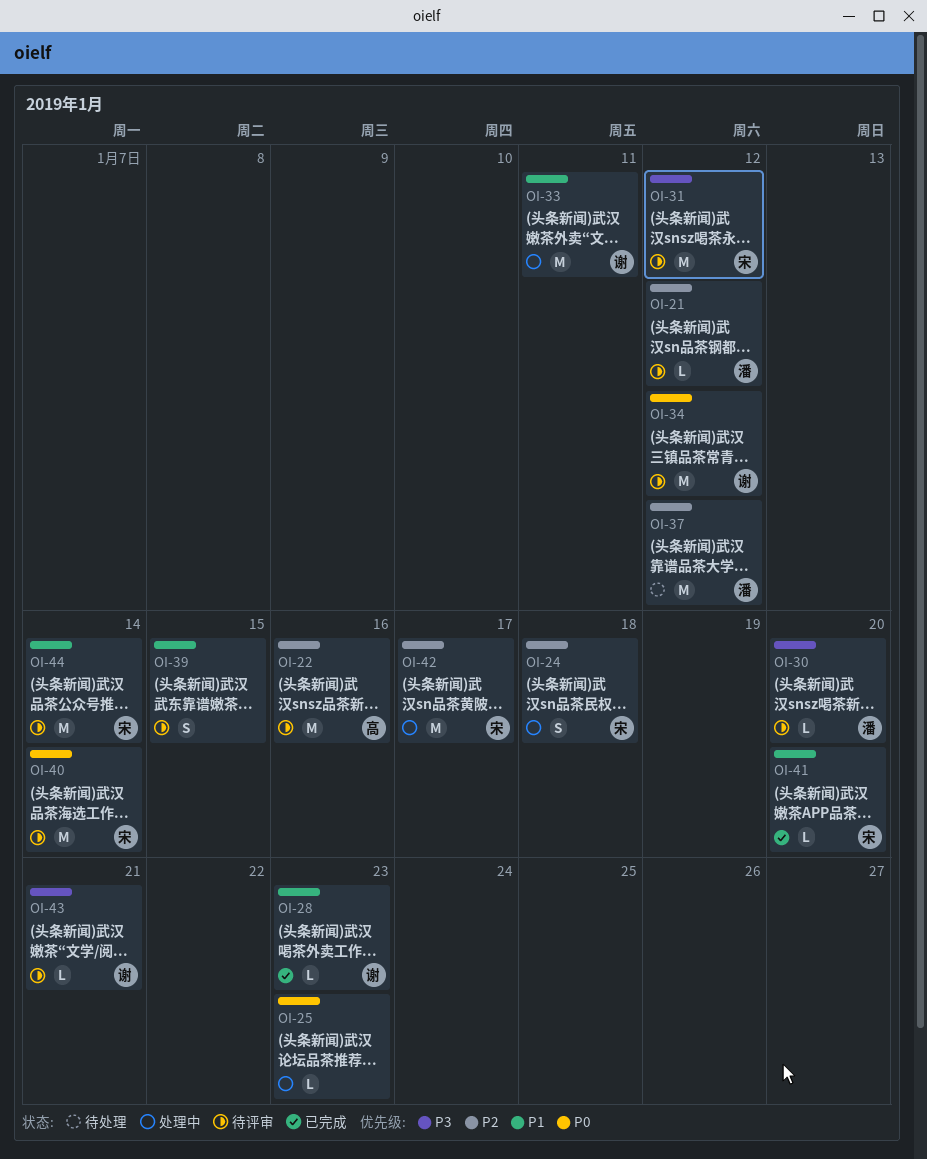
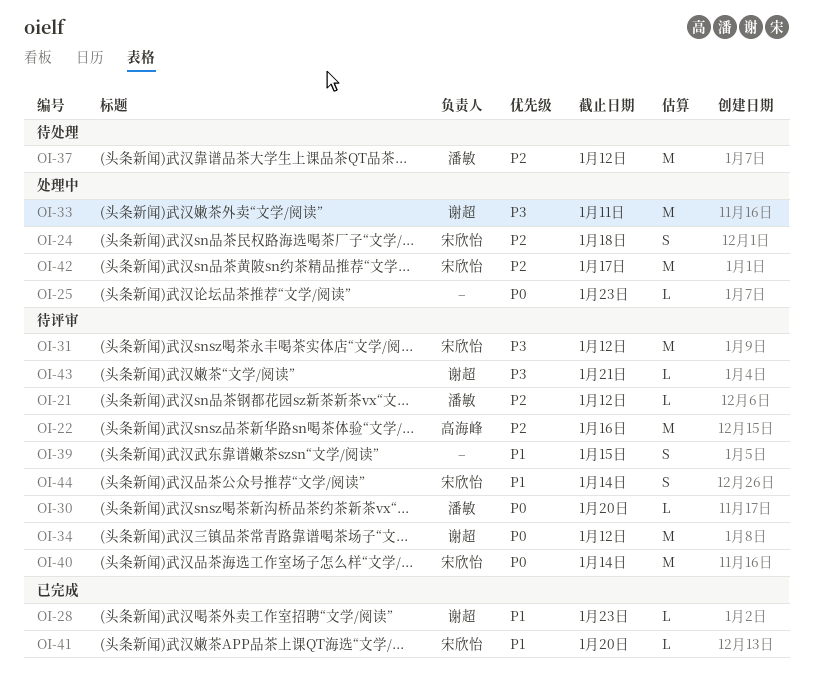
OI-30, priority: P3 -> P0
OI-33, priority: P1 -> P3
OI-44, estimate: M -> S

